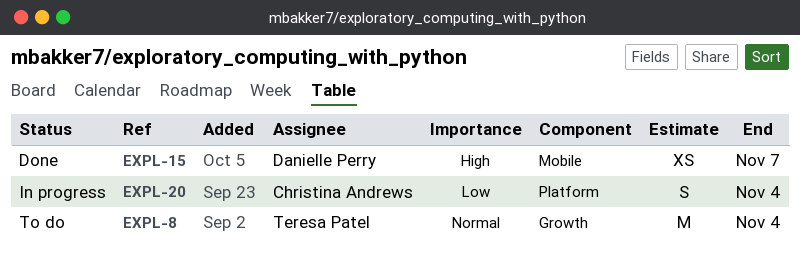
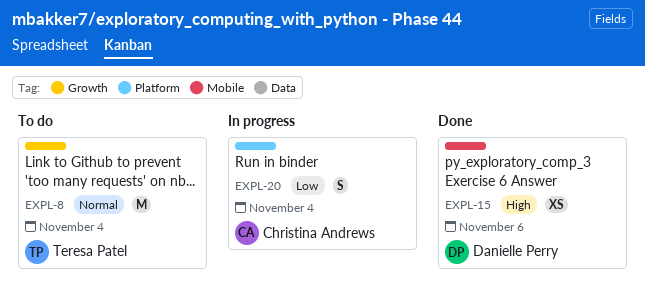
EXPL-15, due: Nov 7 -> Nov 6

